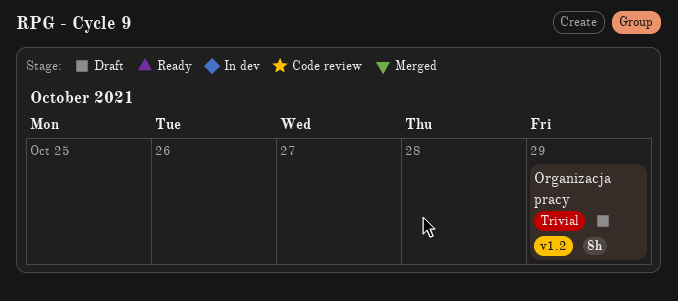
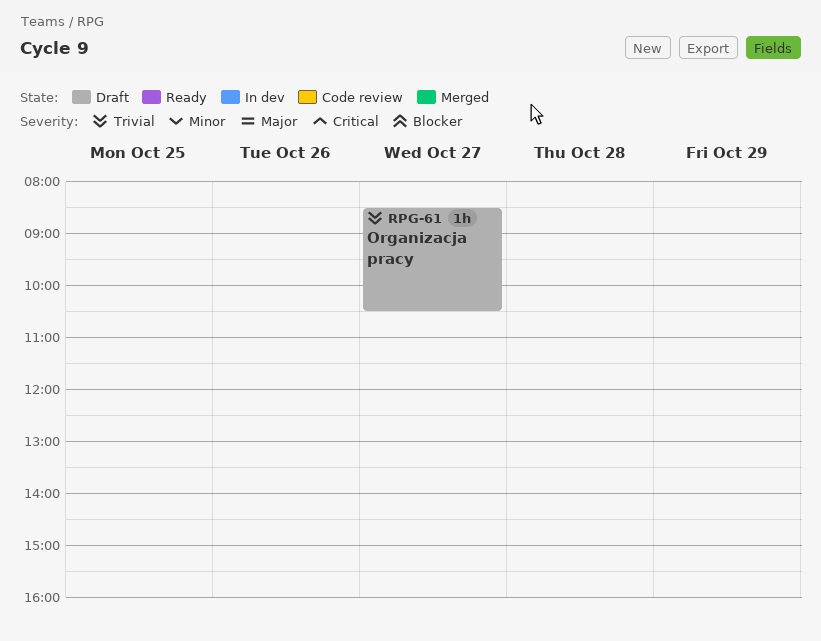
Organizacja pracy, estimate: 8h -> 1h
Organizacja pracy, day: Oct 29 -> Oct 27

